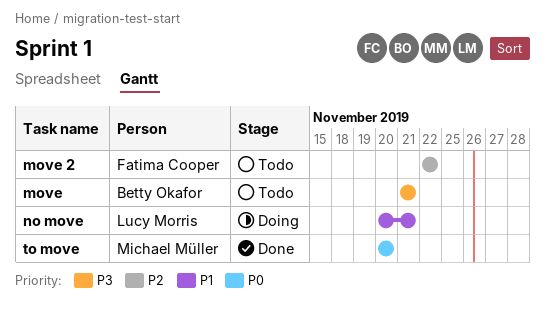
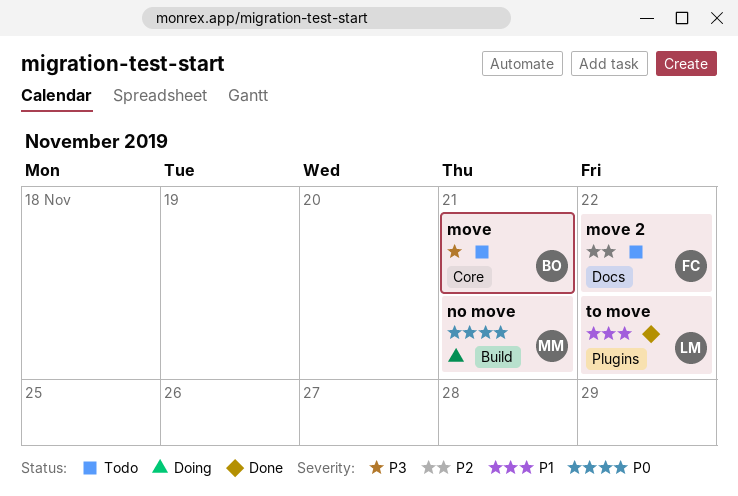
no move, owner: Lucy Morris -> Michael Müller
no move, priority: P1 -> P0
to move, owner: Michael Müller -> Lucy Morris
to move, priority: P0 -> P1
to move, due: Nov 20 -> Nov 22

